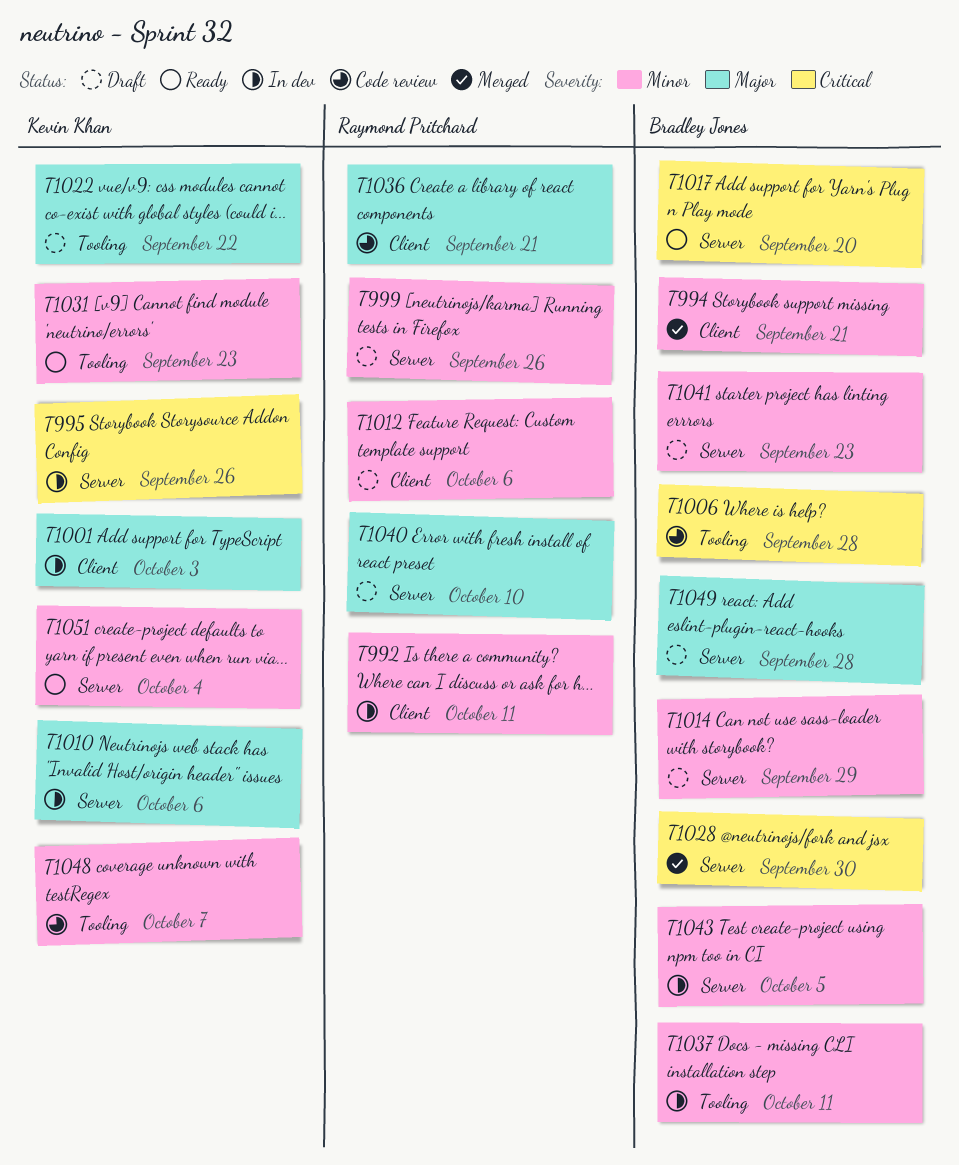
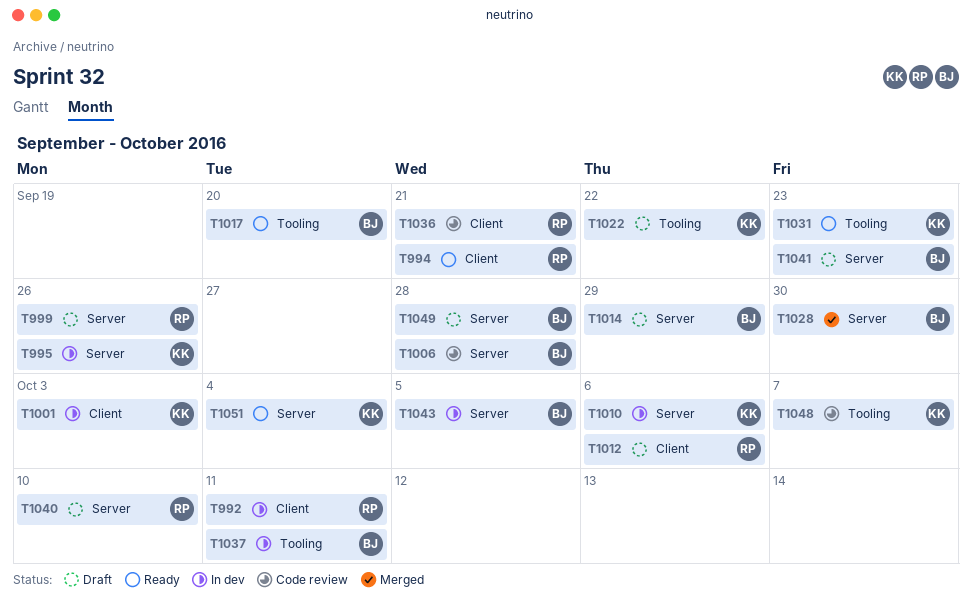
T994, status: Merged -> Ready
T994, owner: Bradley Jones -> Raymond Pritchard
T1006, label: Tooling -> Server
T1017, label: Server -> Tooling

